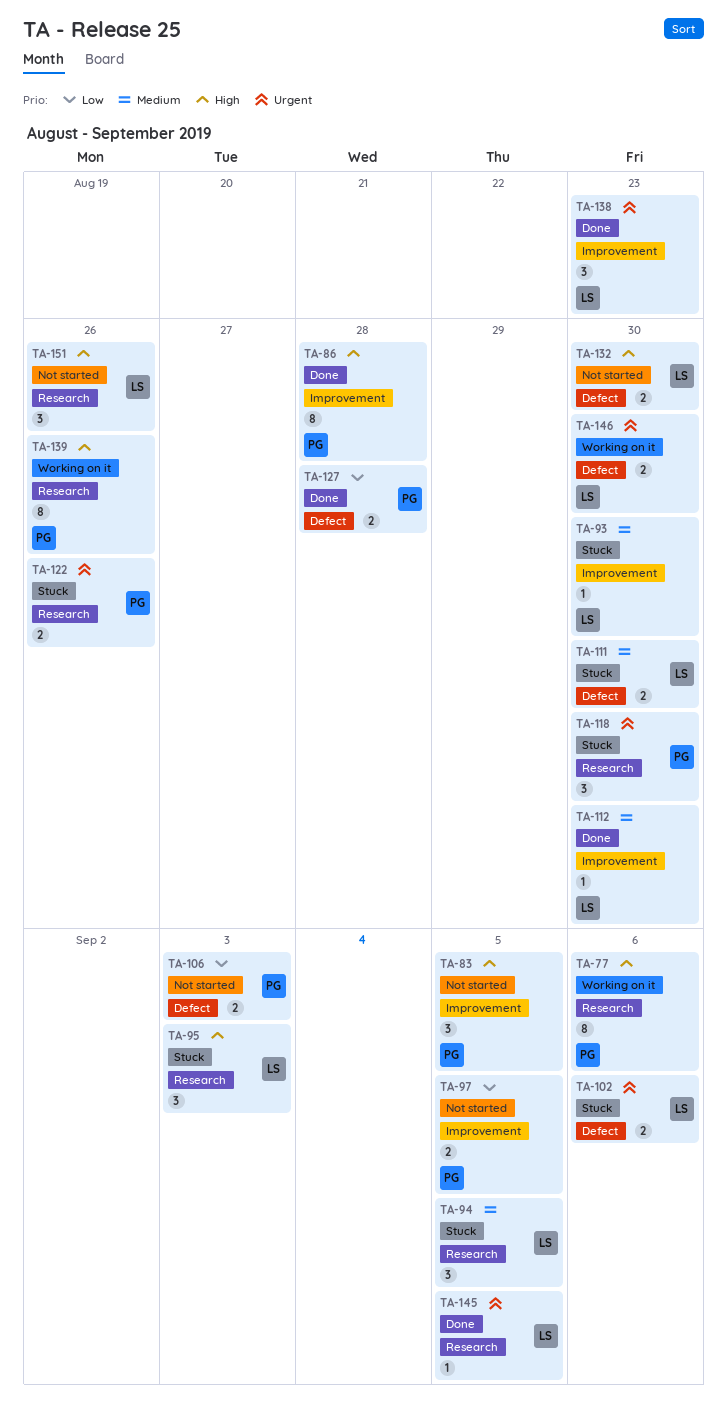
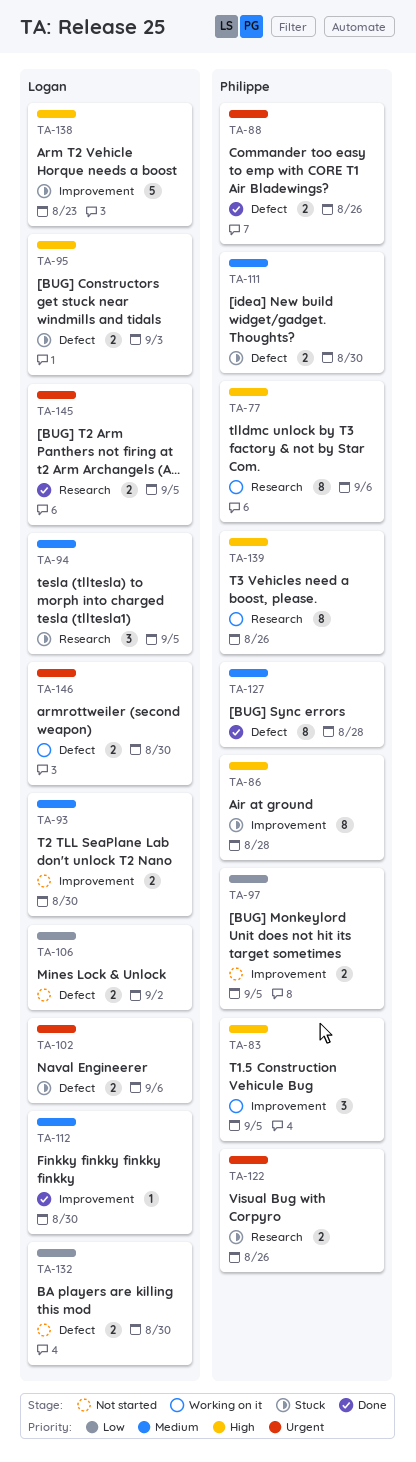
TA-83, status: Not started -> Working on it
TA-86, status: Done -> Stuck
TA-88: none -> present
TA-93, status: Stuck -> Not started
TA-93, estimate: 1 -> 2
TA-95, label: Research -> Defect
TA-95, estimate: 3 -> 2
TA-106, owner: Philippe -> Logan
TA-106, due: Sep 3 -> Sep 2
TA-111, owner: Logan -> Philippe
TA-118: present -> none
TA-127, priority: Low -> Medium
TA-127, estimate: 2 -> 8
TA-132, priority: High -> Low
TA-138, status: Done -> Stuck
TA-138, priority: Urgent -> High
TA-138, estimate: 3 -> 5
TA-145, estimate: 1 -> 2
TA-151: present -> none

